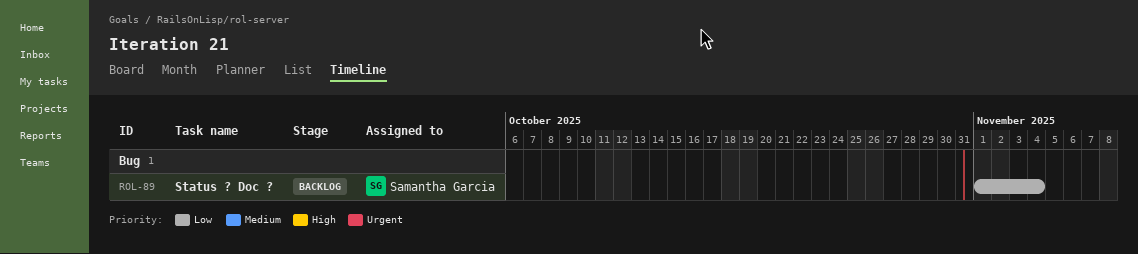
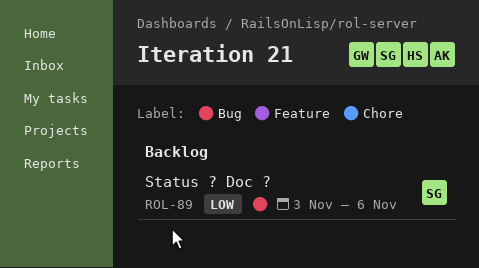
ROL-89, start: Nov 1 -> Nov 3
ROL-89, due: Nov 4 -> Nov 6

